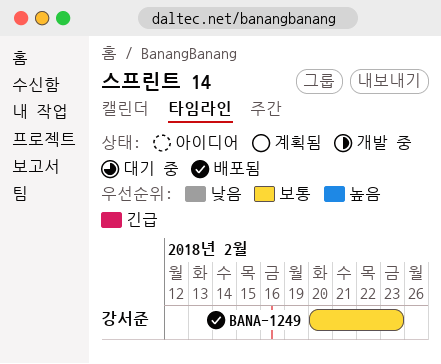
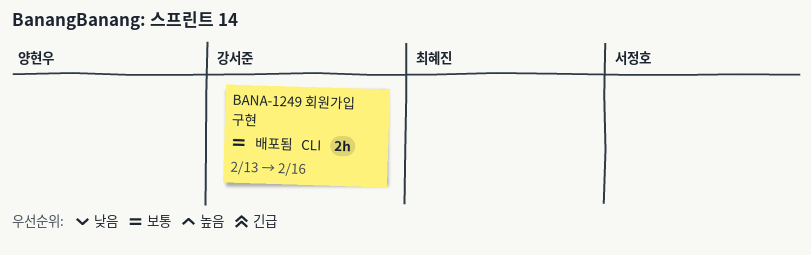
BANA-1249, start: Feb 20 -> Feb 13
BANA-1249, due: Feb 23 -> Feb 16

